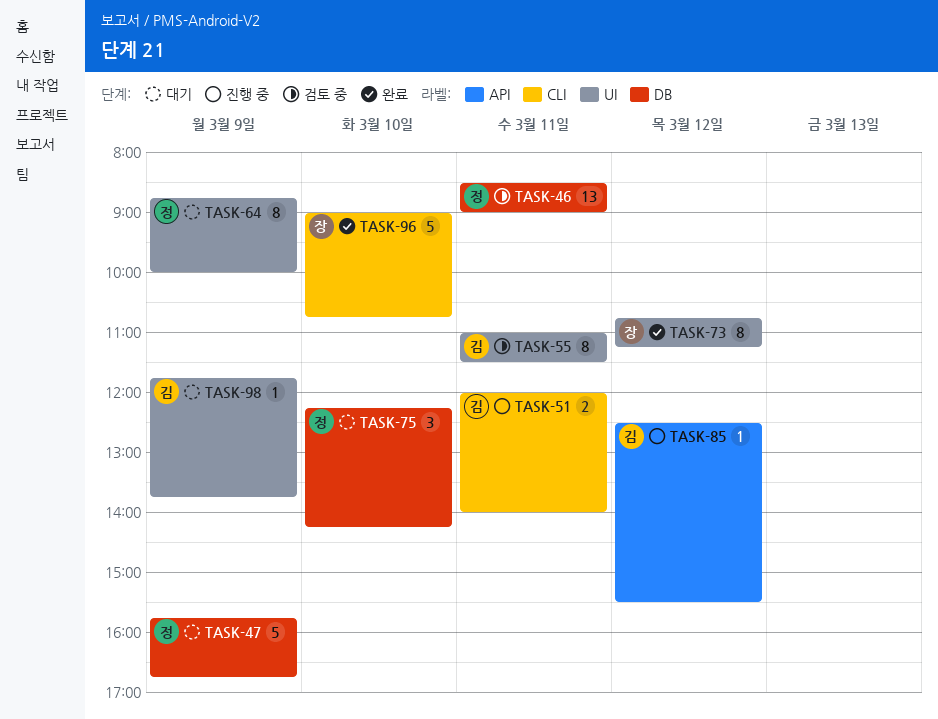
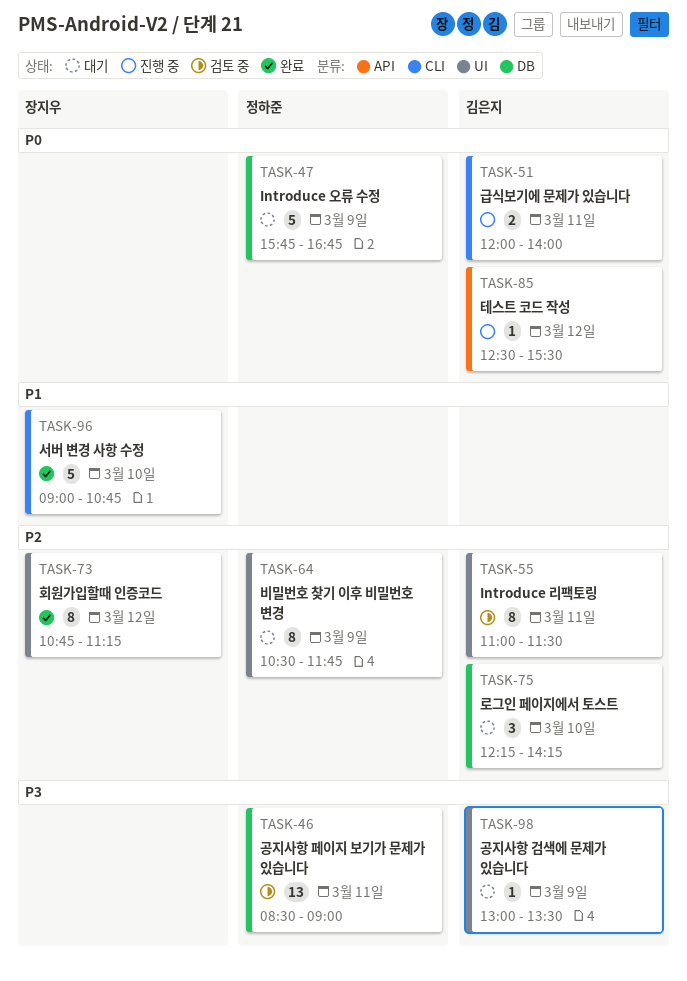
TASK-64, begins: 08:45 -> 10:30
TASK-64, ends: 10:00 -> 11:45
TASK-75, owner: 정하준 -> 김은지
TASK-98, begins: 11:45 -> 13:00
TASK-98, ends: 13:45 -> 13:30

